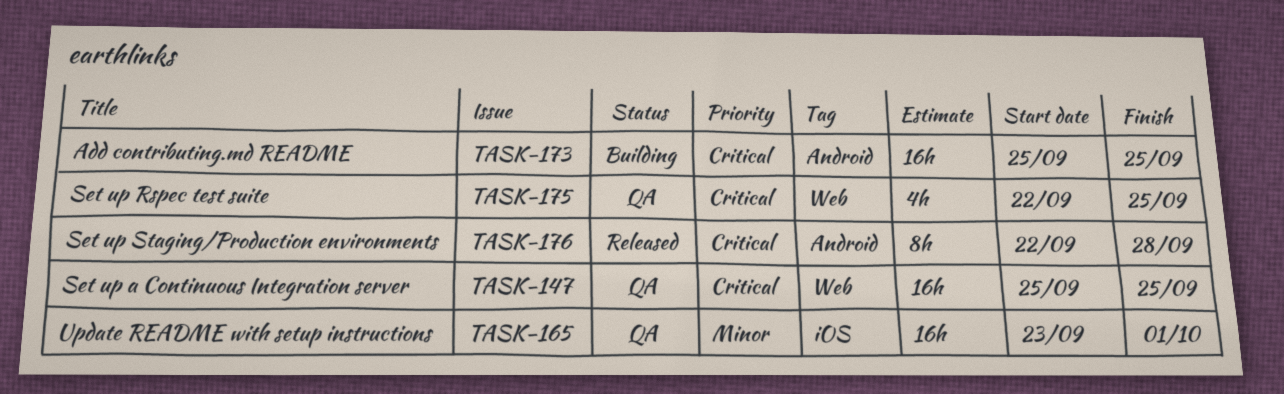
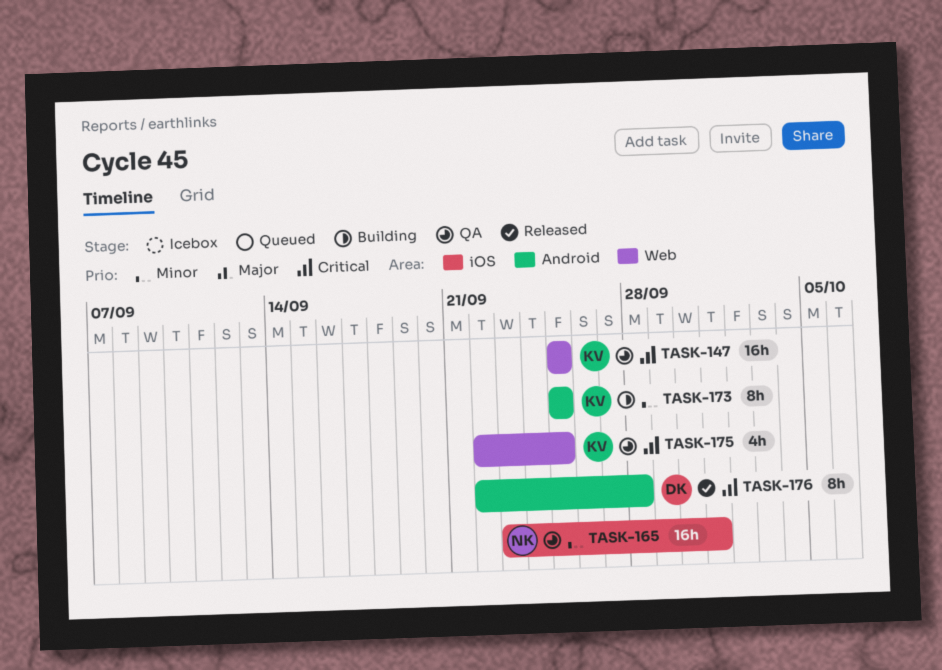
TASK-173, priority: Critical -> Minor
TASK-173, estimate: 16h -> 8h

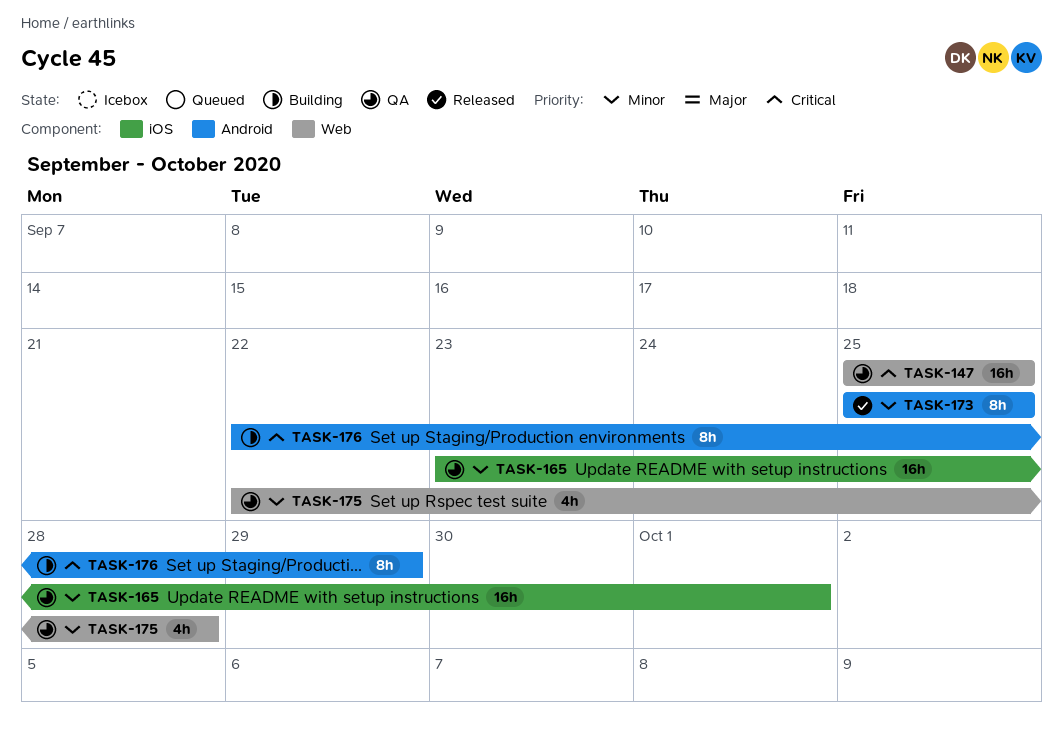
TASK-173, status: Building -> Released
TASK-175, priority: Critical -> Minor
TASK-175, due: Sep 25 -> Sep 28
TASK-176, status: Released -> Building
TASK-176, due: Sep 28 -> Sep 29

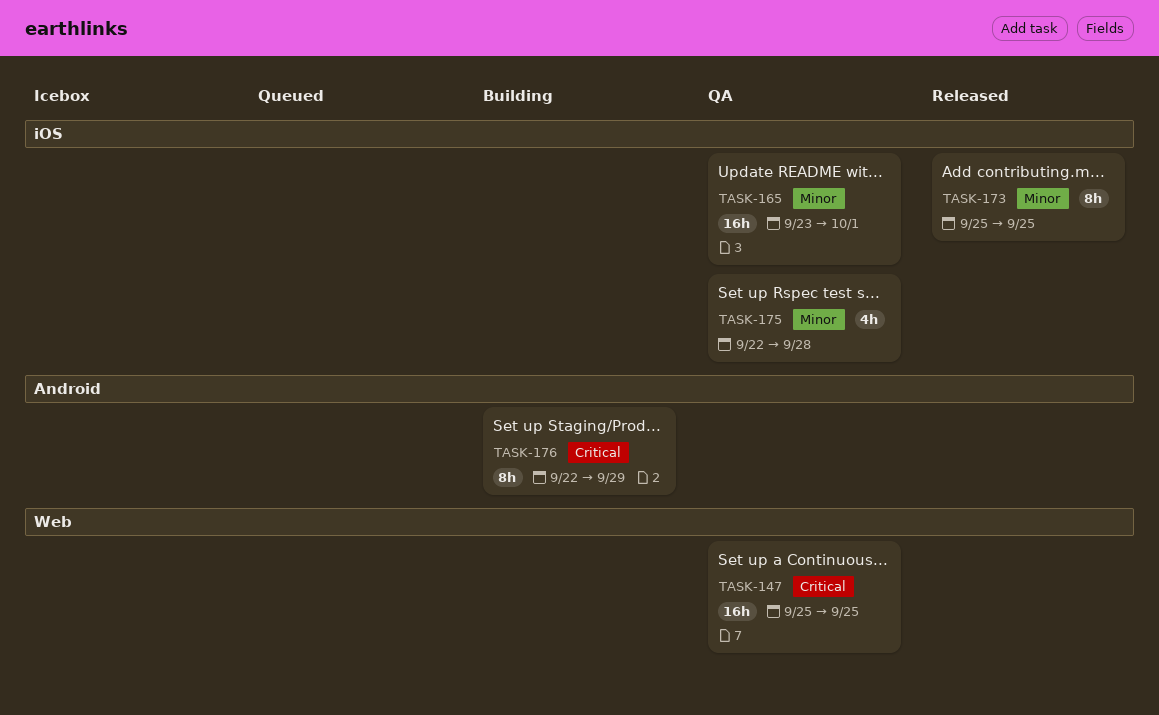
TASK-173, label: Android -> iOS
TASK-175, label: Web -> iOS

